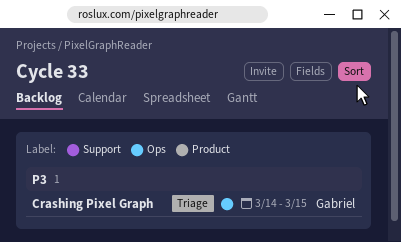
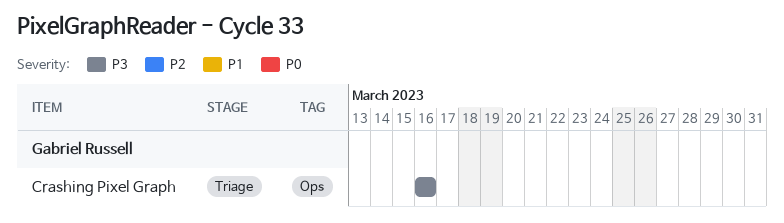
Crashing Pixel Graph, start: Mar 14 -> Mar 16
Crashing Pixel Graph, due: Mar 15 -> Mar 16

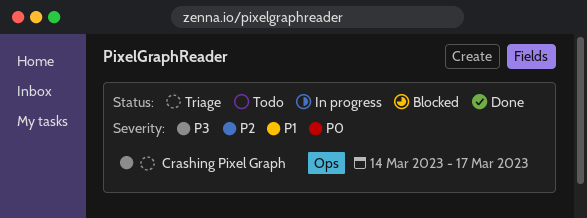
Crashing Pixel Graph, start: Mar 16 -> Mar 14
Crashing Pixel Graph, due: Mar 16 -> Mar 17

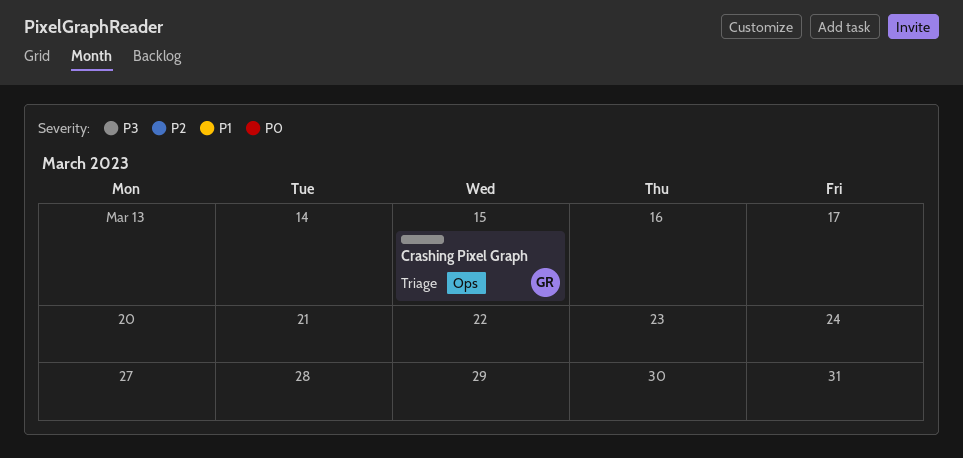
Crashing Pixel Graph, due: Mar 17 -> Mar 15

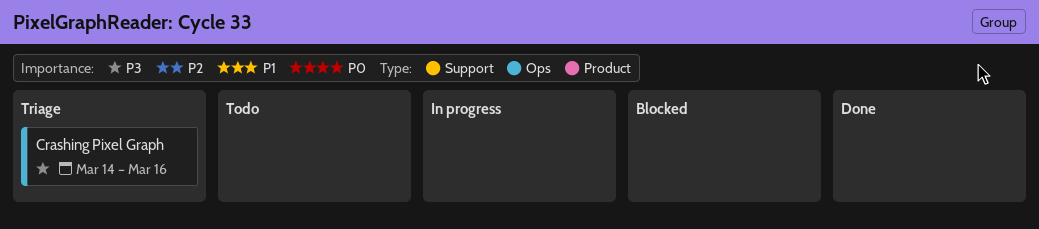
Crashing Pixel Graph, due: Mar 15 -> Mar 16

